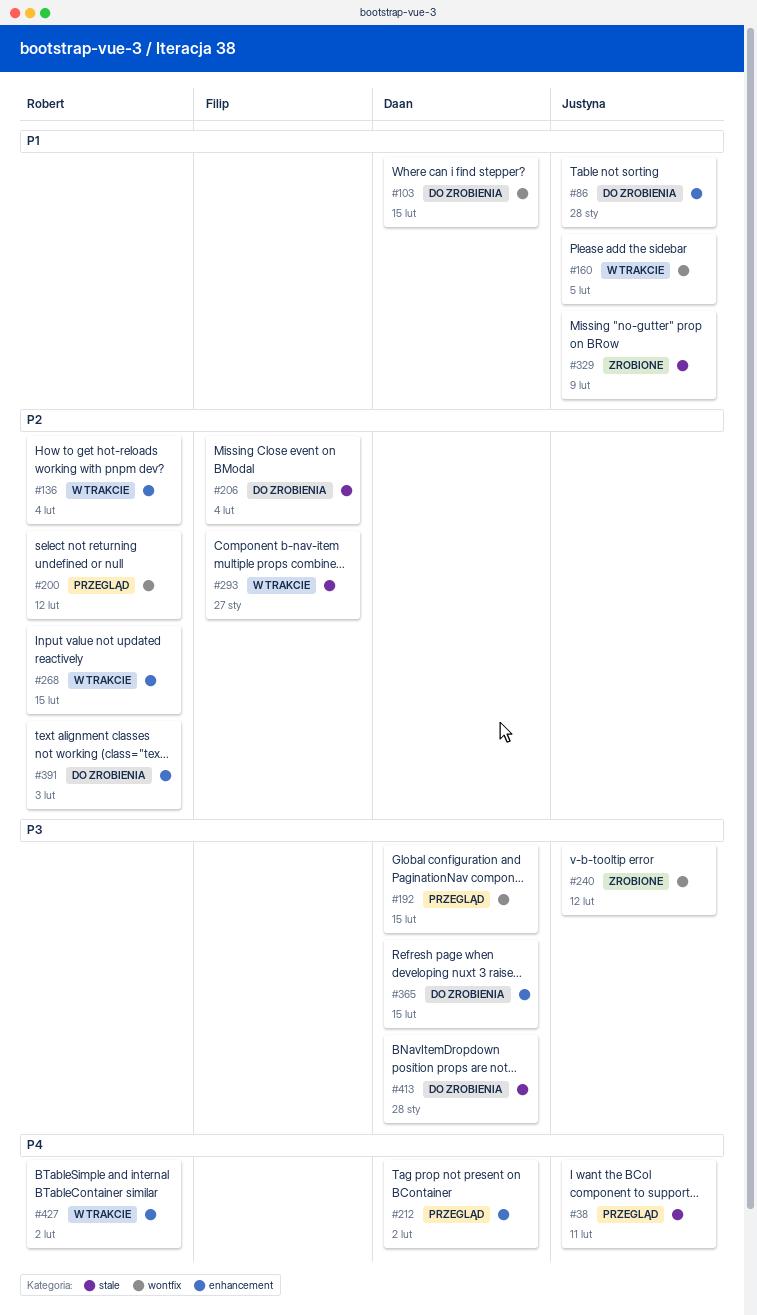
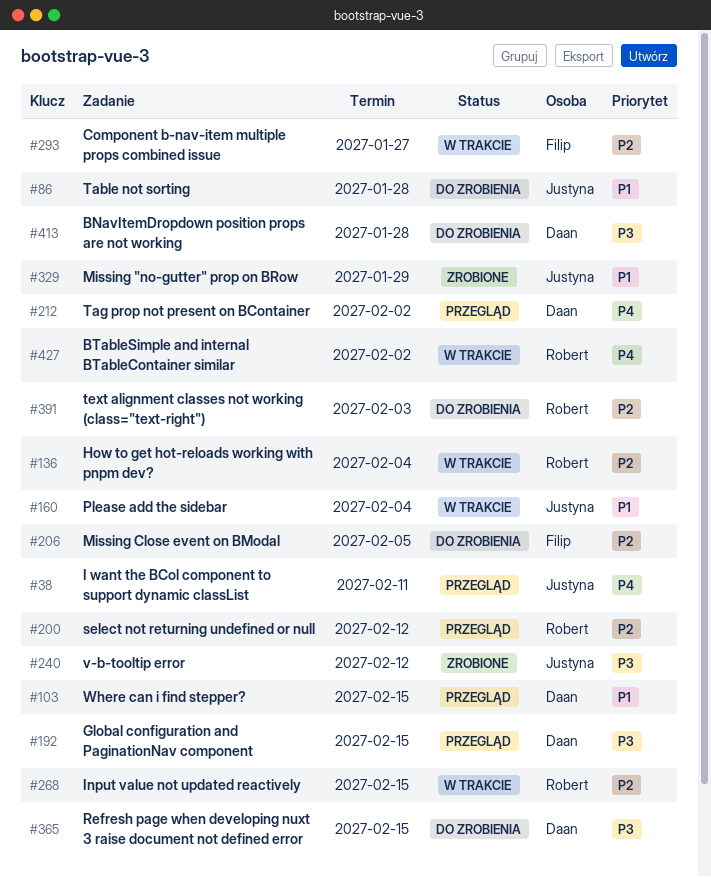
#103, status: Do zrobienia -> Przegląd
#160, due: Feb 5 -> Feb 4
#206, due: Feb 4 -> Feb 5
#329, due: Feb 9 -> Jan 29

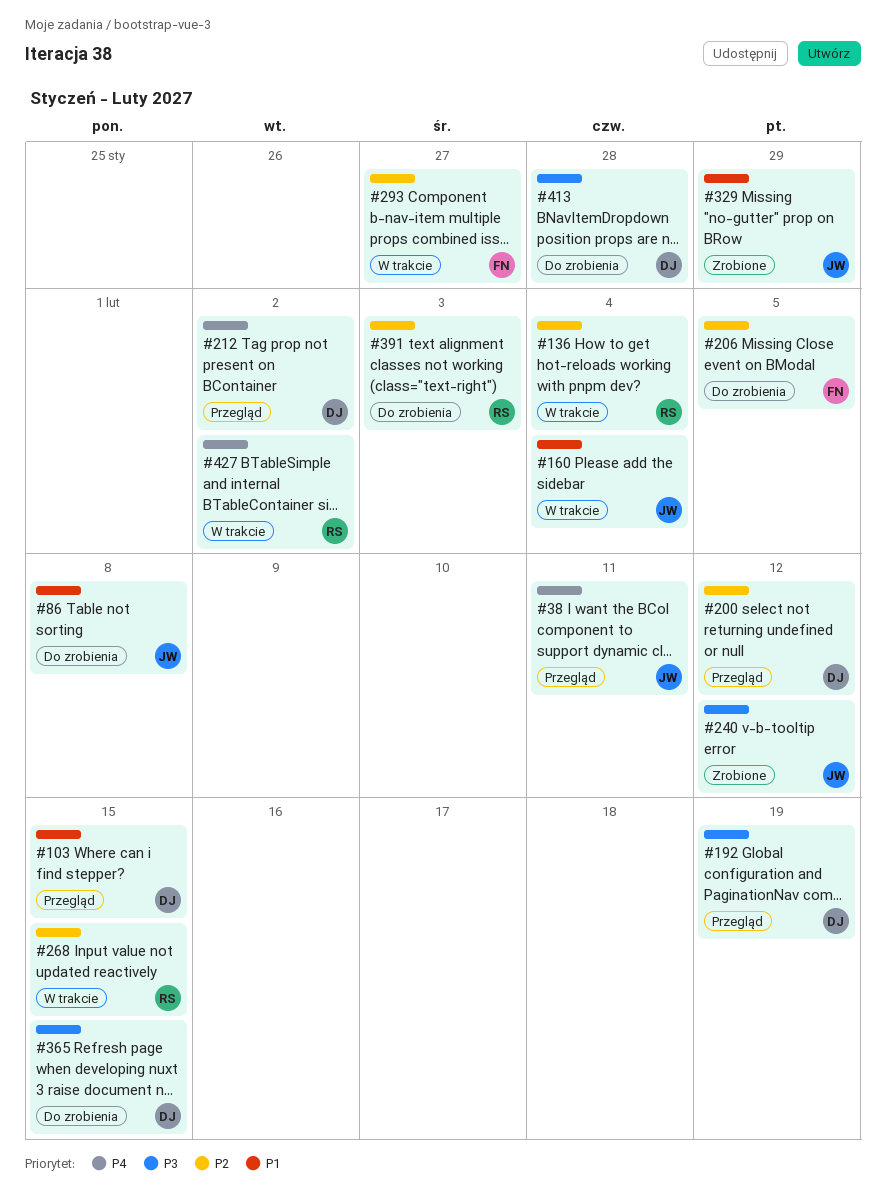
#86, due: Jan 28 -> Feb 8
#192, due: Feb 15 -> Feb 19
#200, owner: Robert -> Daan

